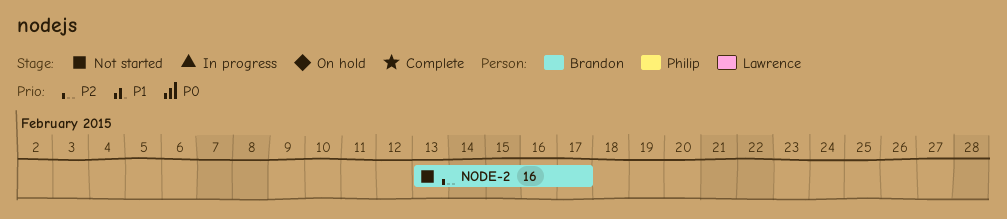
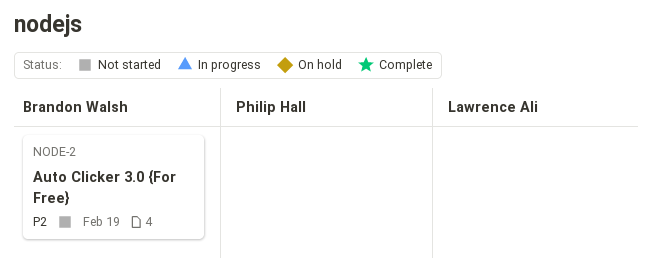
NODE-2, due: Feb 17 -> Feb 19

